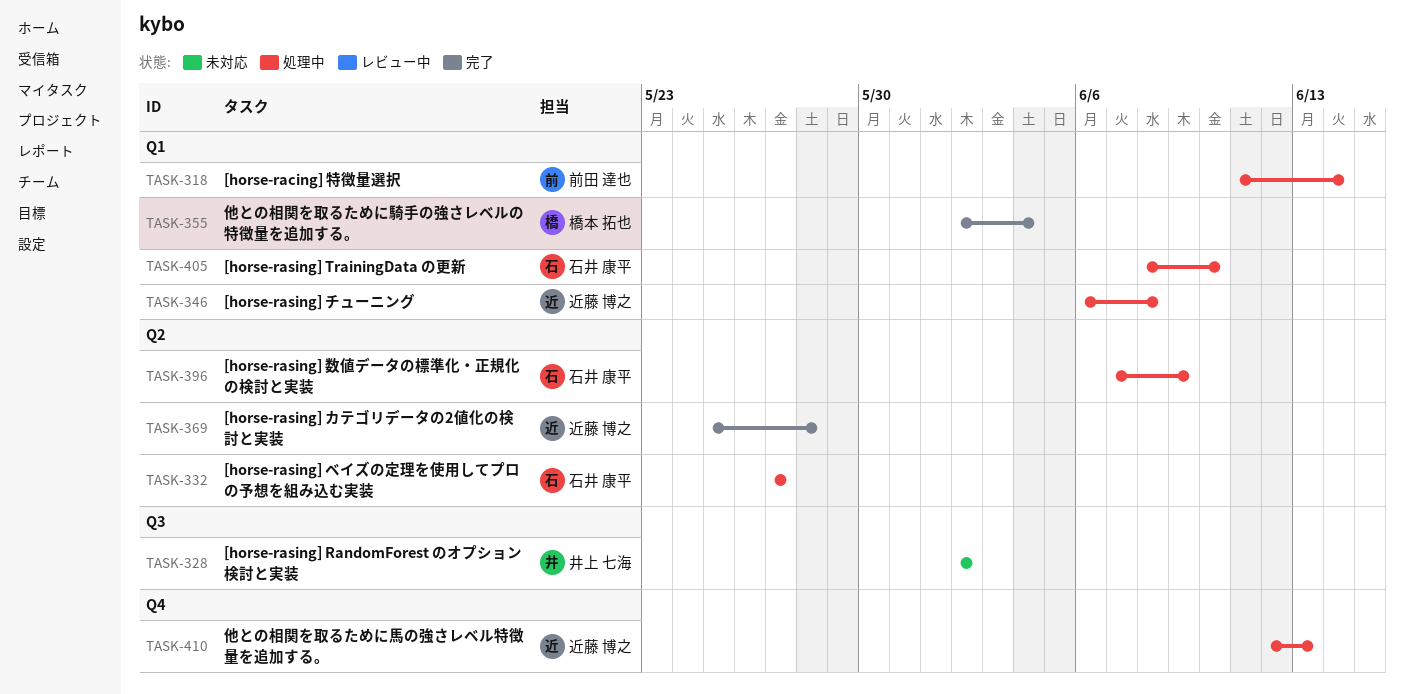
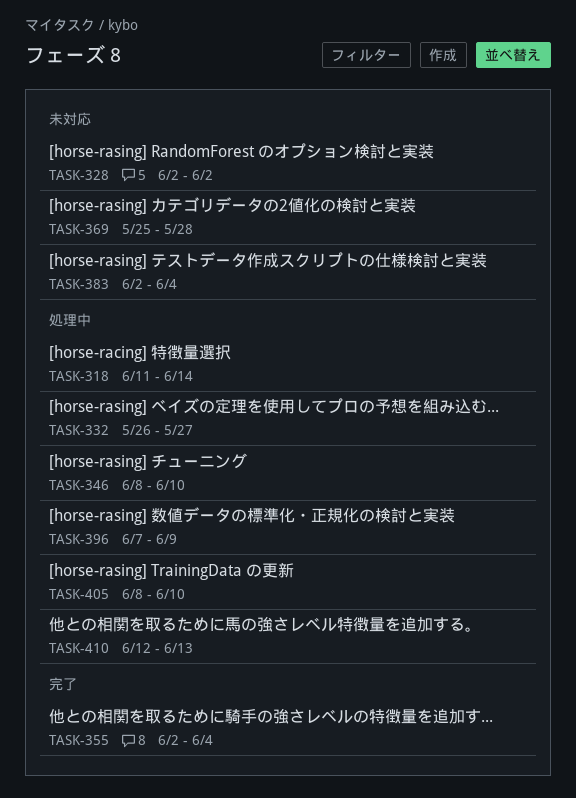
TASK-332, start: May 27 -> May 26
TASK-346, start: Jun 6 -> Jun 8
TASK-346, due: Jun 8 -> Jun 10
TASK-369, status: 完了 -> 未対応
TASK-383: none -> present

